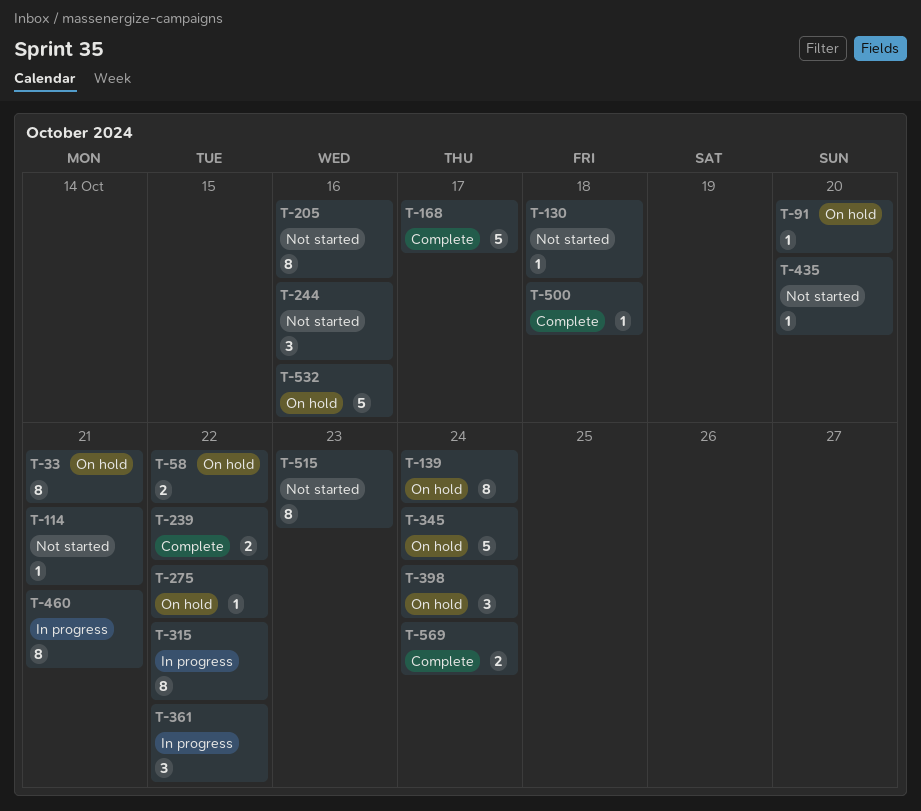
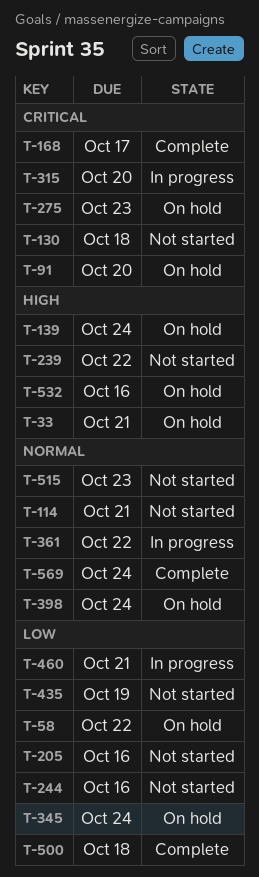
T-239, status: Complete -> Not started
T-275, due: Oct 22 -> Oct 23
T-315, due: Oct 22 -> Oct 20
T-435, due: Oct 20 -> Oct 19

